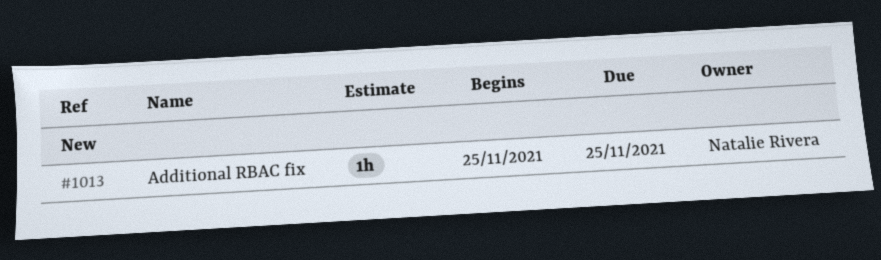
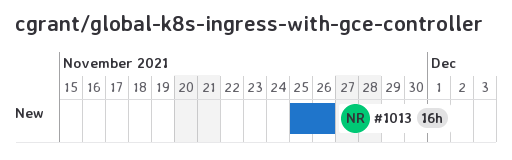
#1013, estimate: 1h -> 16h
#1013, due: Nov 25 -> Nov 26

